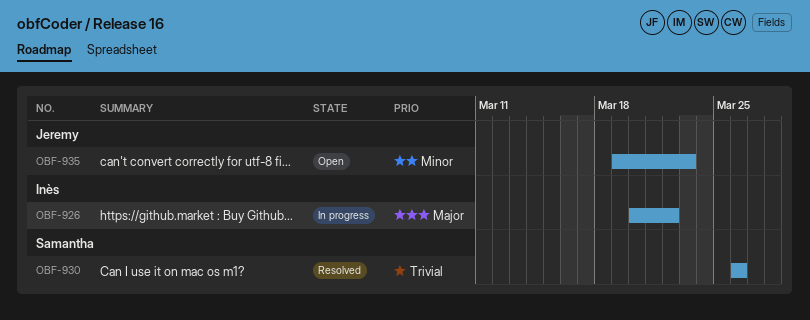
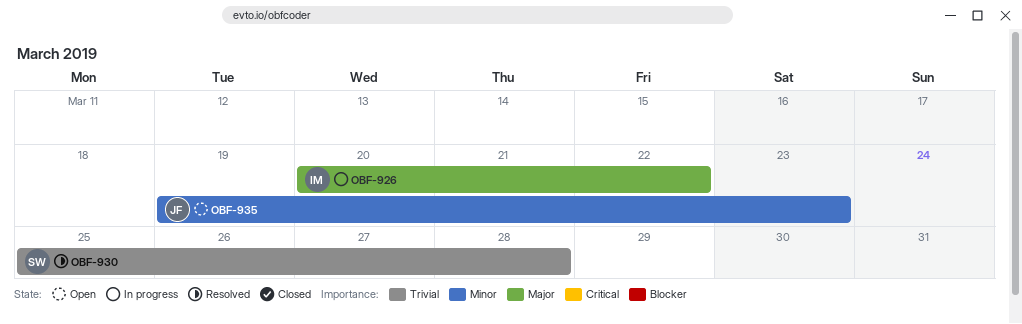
OBF-930, start: Mar 26 -> Mar 25
OBF-930, due: Mar 26 -> Mar 28

